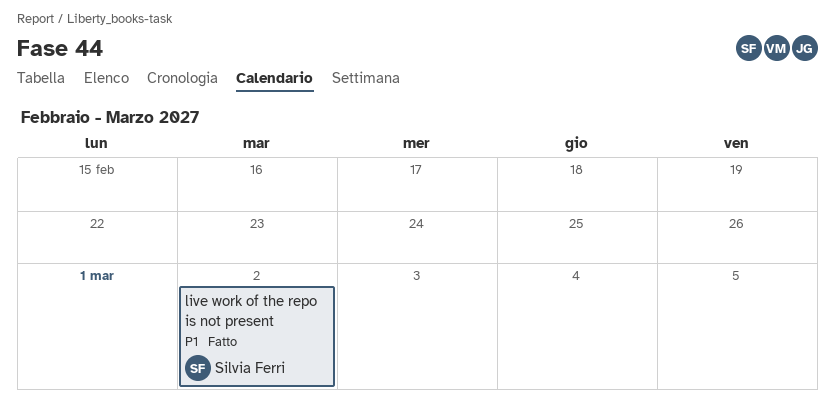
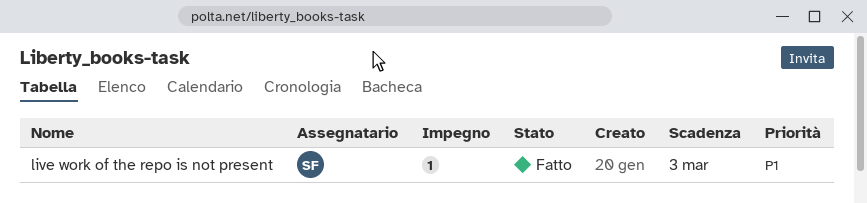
live work of the repo is not present, due: Mar 2 -> Mar 3

